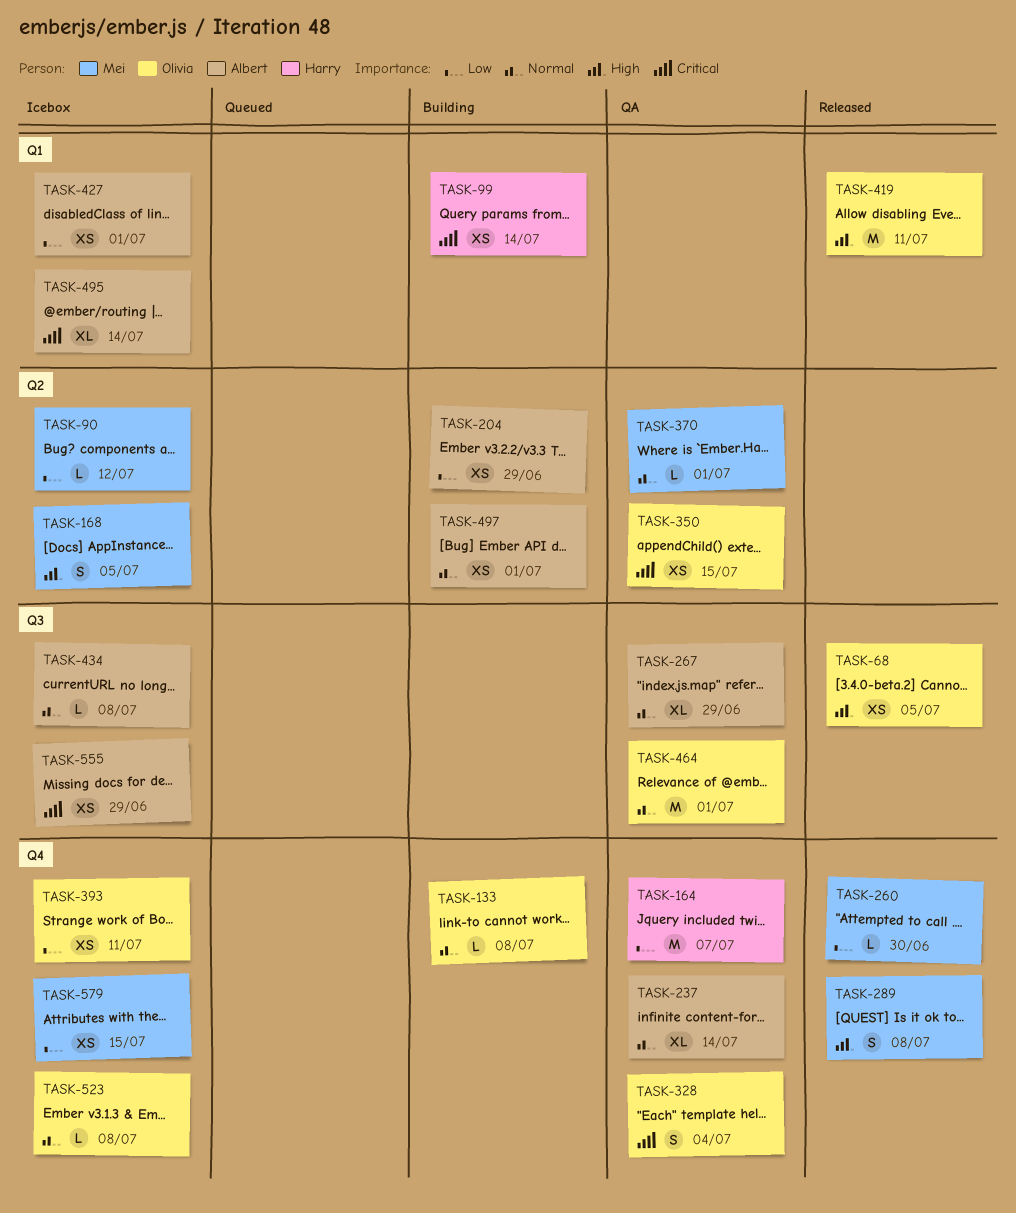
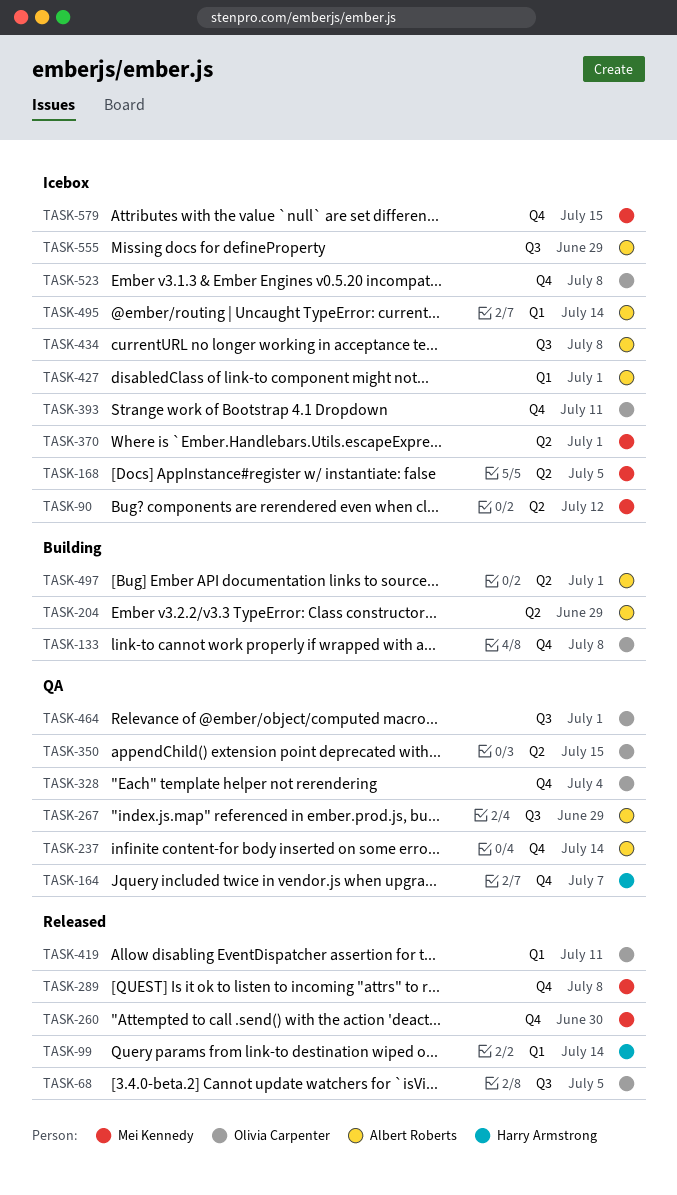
TASK-99, status: Building -> Released
TASK-370, status: QA -> Icebox

